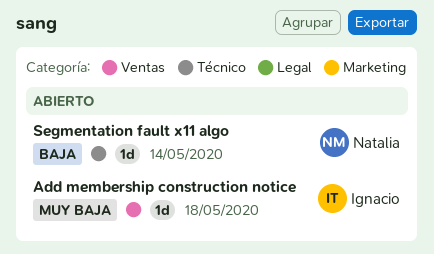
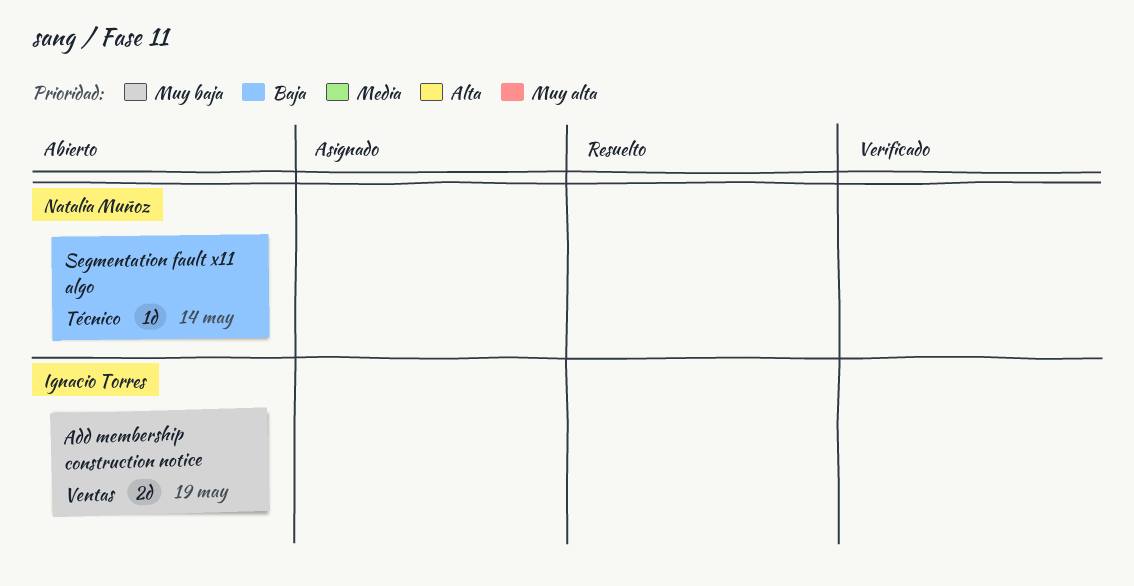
Add membership construction notice, estimate: 1d -> 2d
Add membership construction notice, due: May 18 -> May 19

